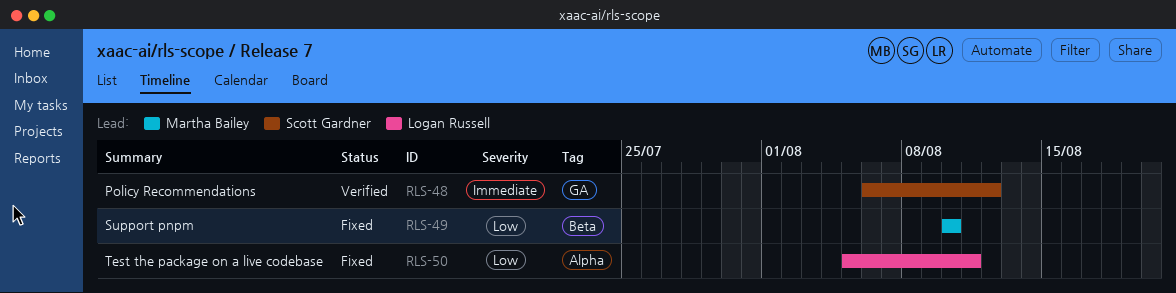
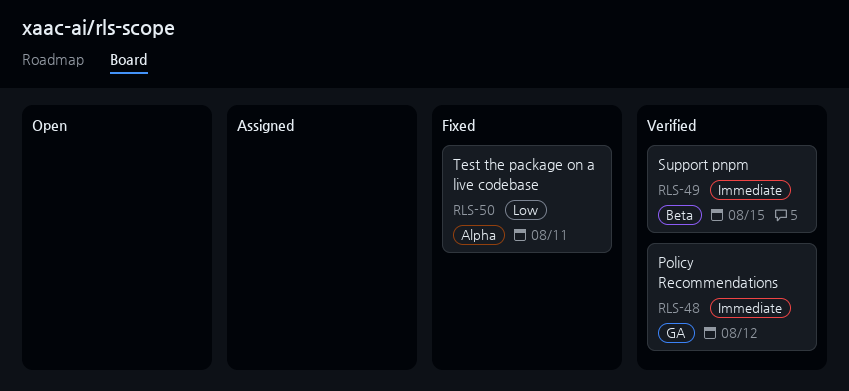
RLS-49, status: Fixed -> Verified
RLS-49, priority: Low -> Immediate
RLS-49, due: Aug 10 -> Aug 15

